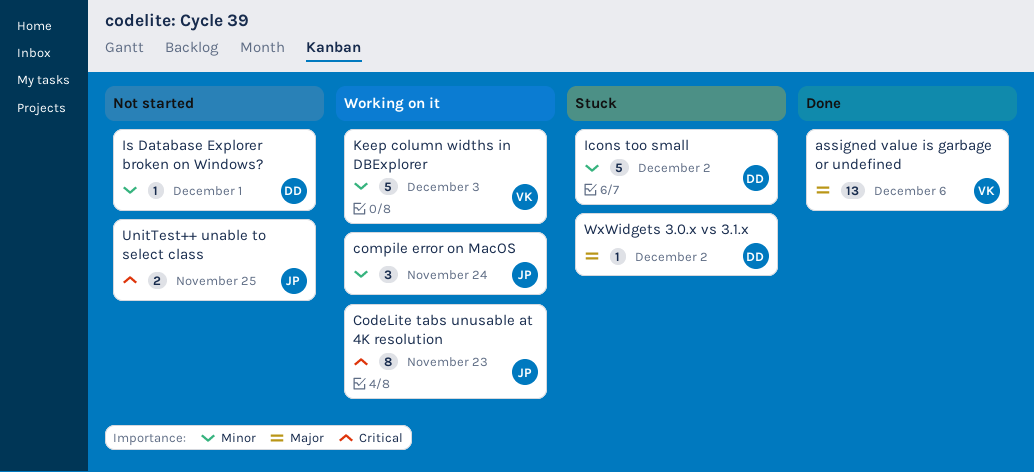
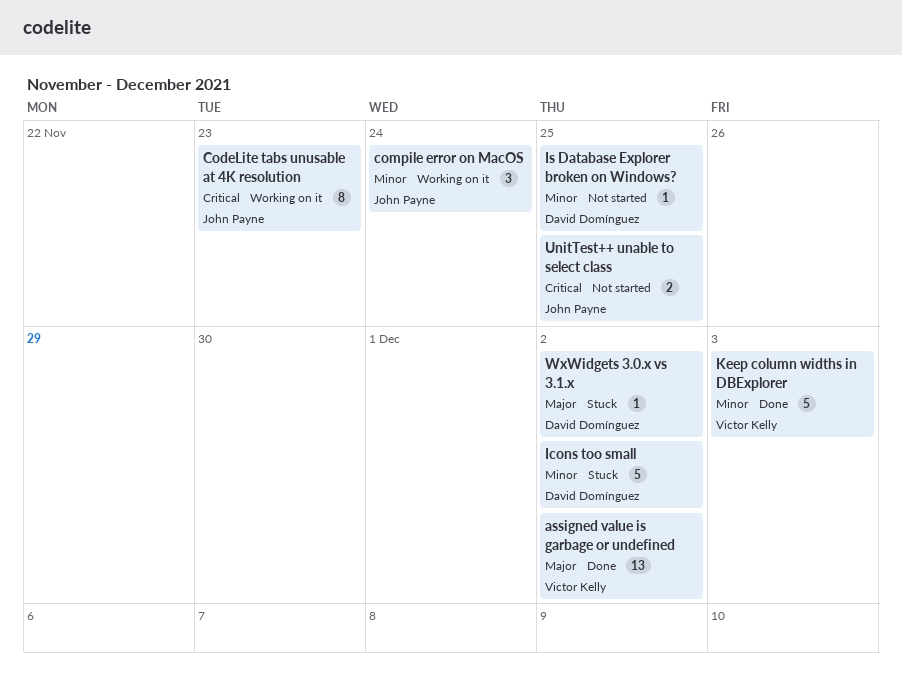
assigned value is garbage or undefined, due: Dec 6 -> Dec 2
Is Database Explorer broken on Windows?, due: Dec 1 -> Nov 25
Keep column widths in DBExplorer, status: Working on it -> Done

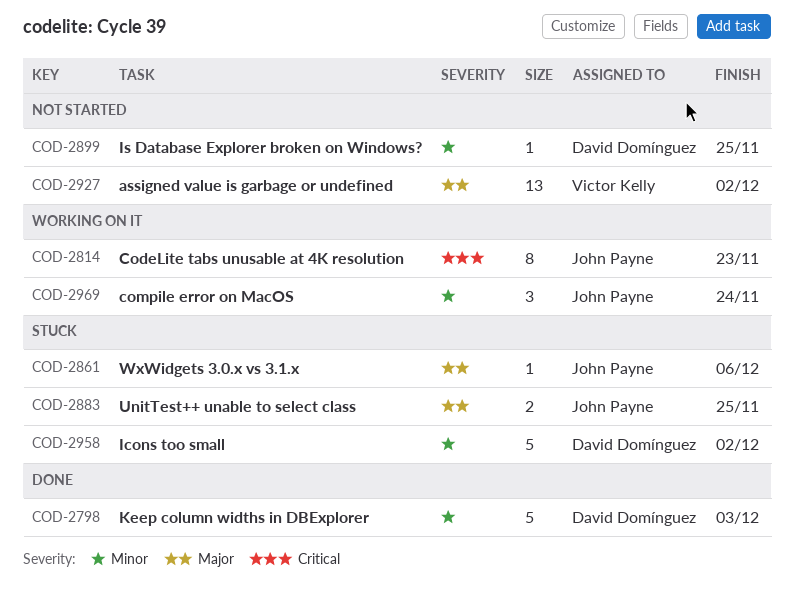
assigned value is garbage or undefined, status: Done -> Not started
Keep column widths in DBExplorer, owner: Victor Kelly -> David Domínguez
UnitTest++ unable to select class, status: Not started -> Stuck
UnitTest++ unable to select class, priority: Critical -> Major
WxWidgets 3.0.x vs 3.1.x, owner: David Domínguez -> John Payne
WxWidgets 3.0.x vs 3.1.x, due: Dec 2 -> Dec 6

